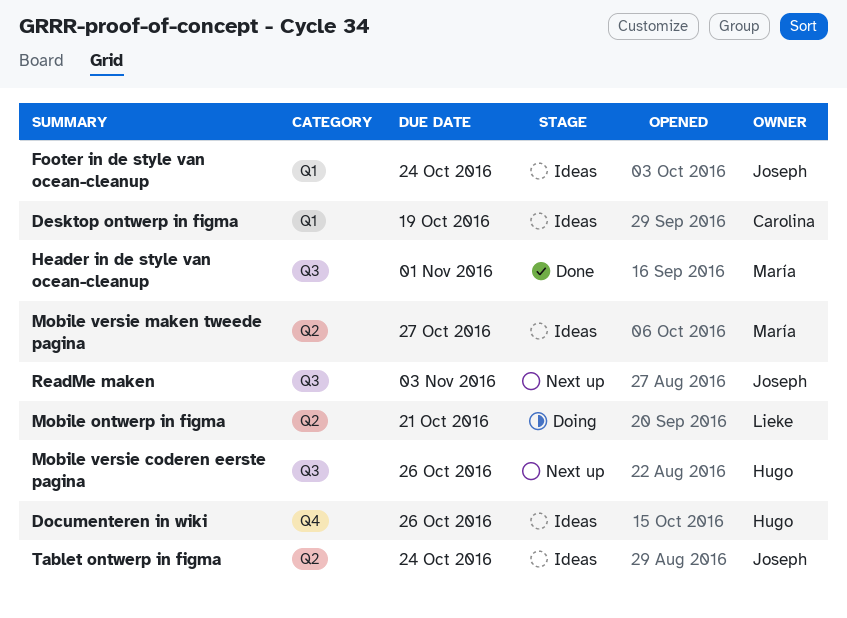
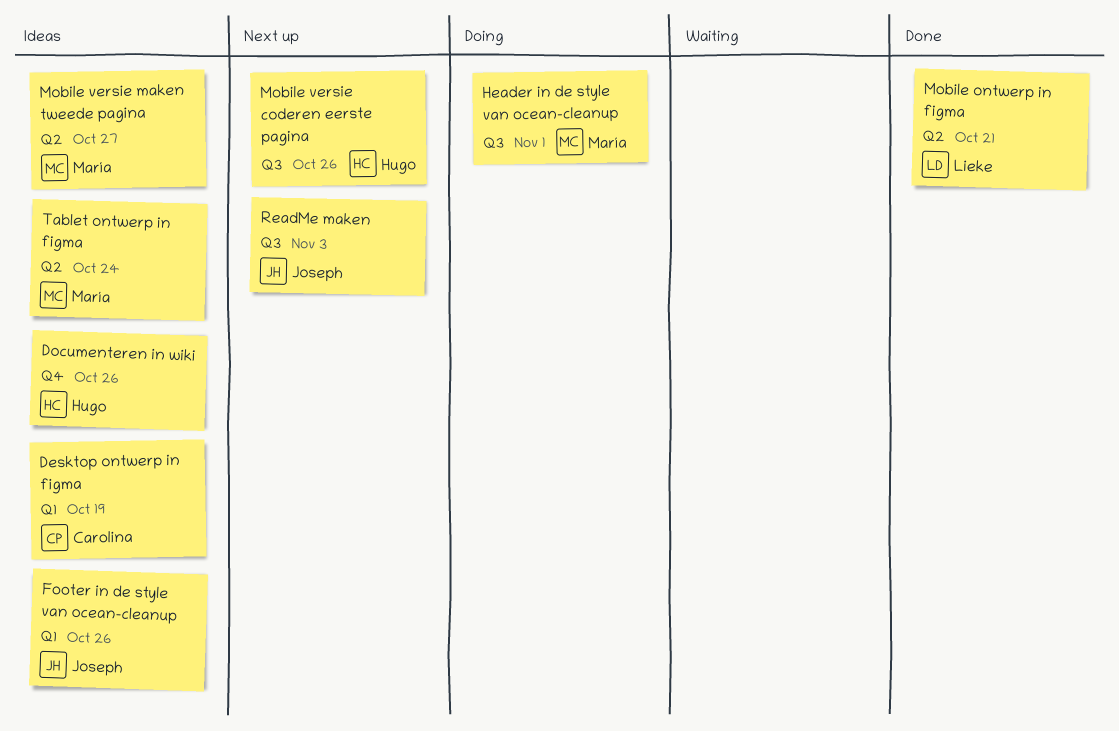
Footer in de style van ocean-cleanup, due: Oct 24 -> Oct 26
Header in de style van ocean-cleanup, status: Done -> Doing
Mobile ontwerp in figma, status: Doing -> Done
Tablet ontwerp in figma, owner: Joseph -> María

